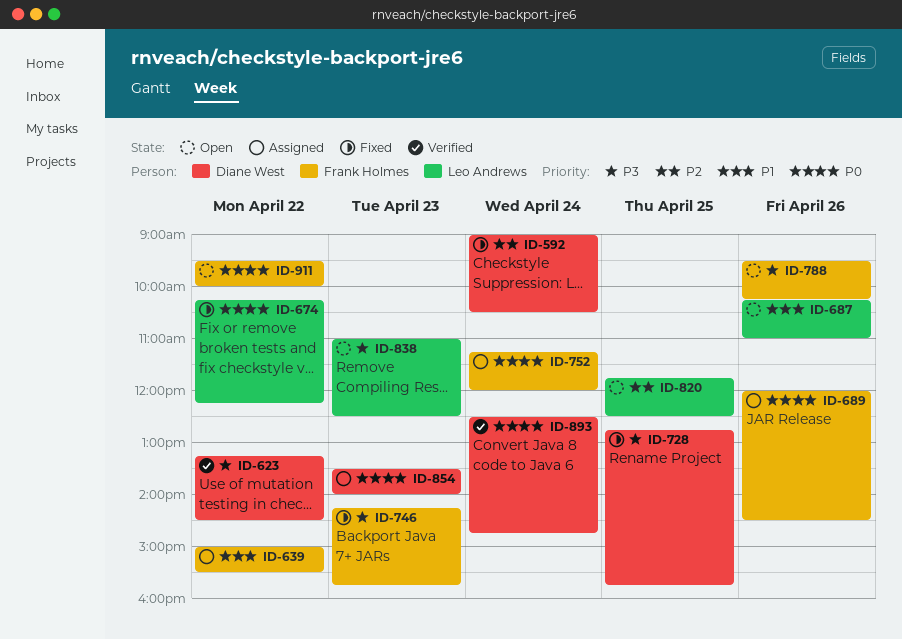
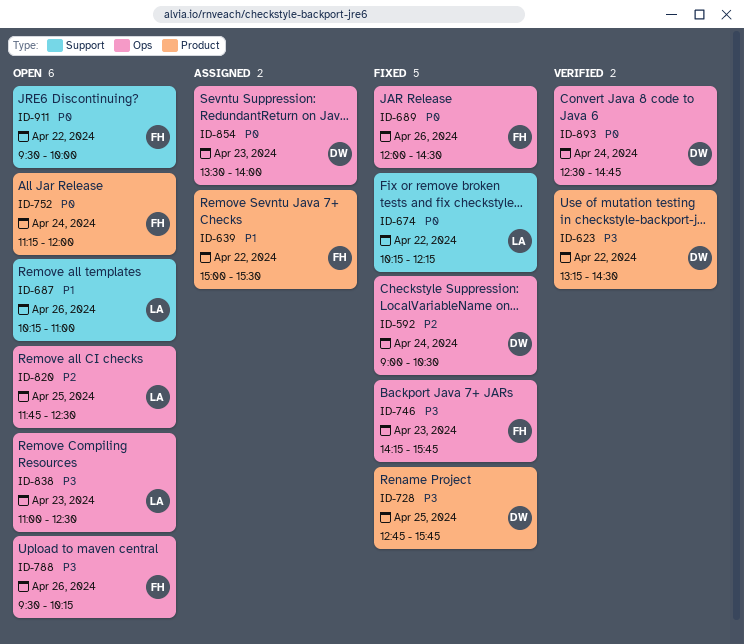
ID-689, status: Assigned -> Fixed
ID-752, status: Assigned -> Open

